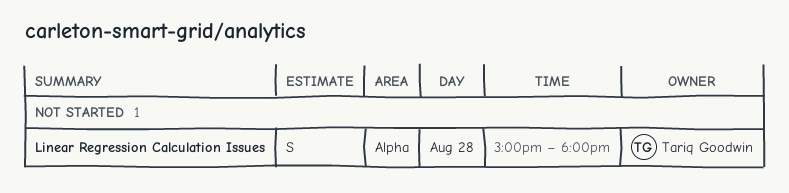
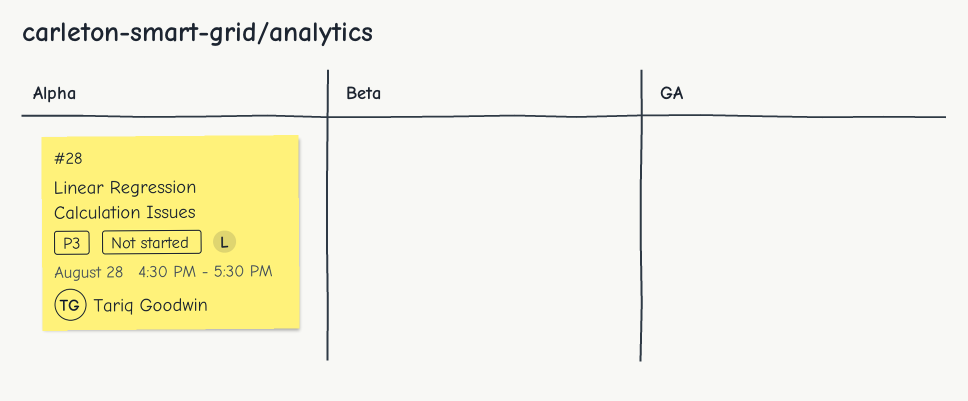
Linear Regression Calculation Issues, estimate: S -> L
Linear Regression Calculation Issues, begins: 15:00 -> 16:30
Linear Regression Calculation Issues, ends: 18:00 -> 17:30

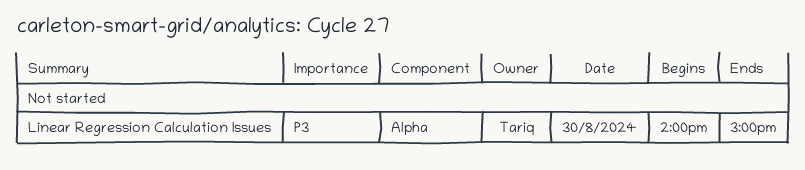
Linear Regression Calculation Issues, day: Aug 28 -> Aug 30
Linear Regression Calculation Issues, begins: 16:30 -> 14:00
Linear Regression Calculation Issues, ends: 17:30 -> 15:00

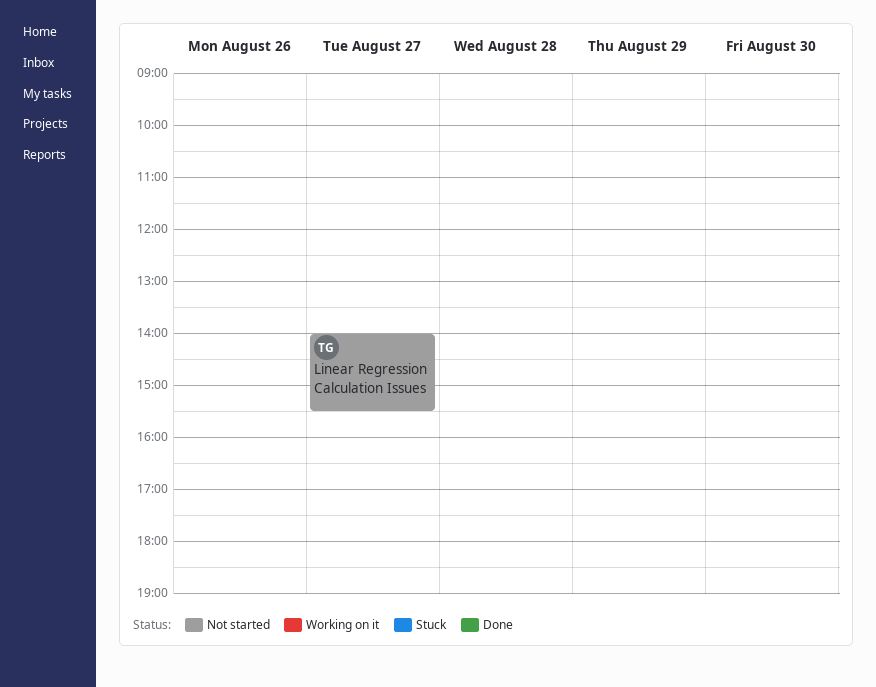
Linear Regression Calculation Issues, day: Aug 30 -> Aug 27
Linear Regression Calculation Issues, ends: 15:00 -> 15:30

